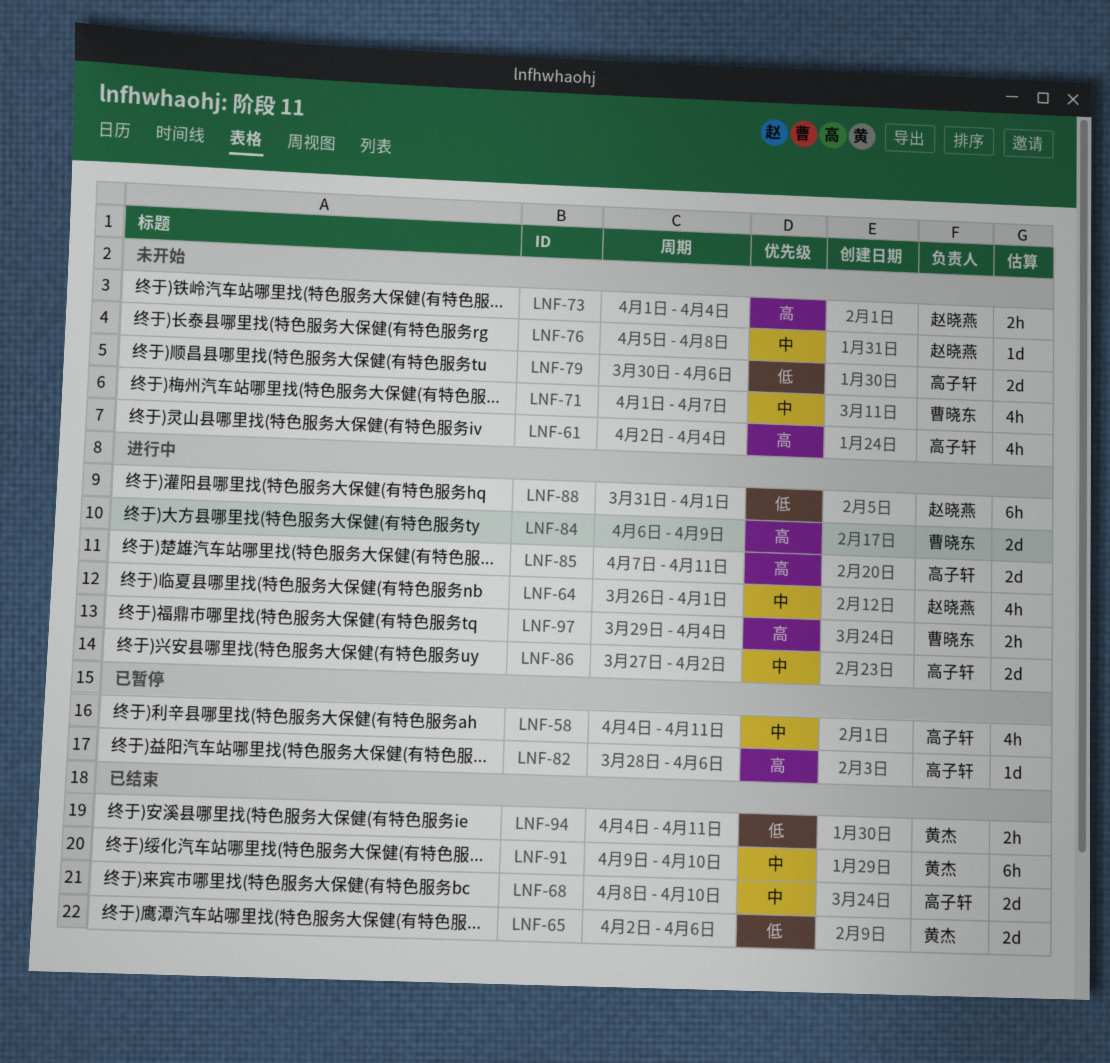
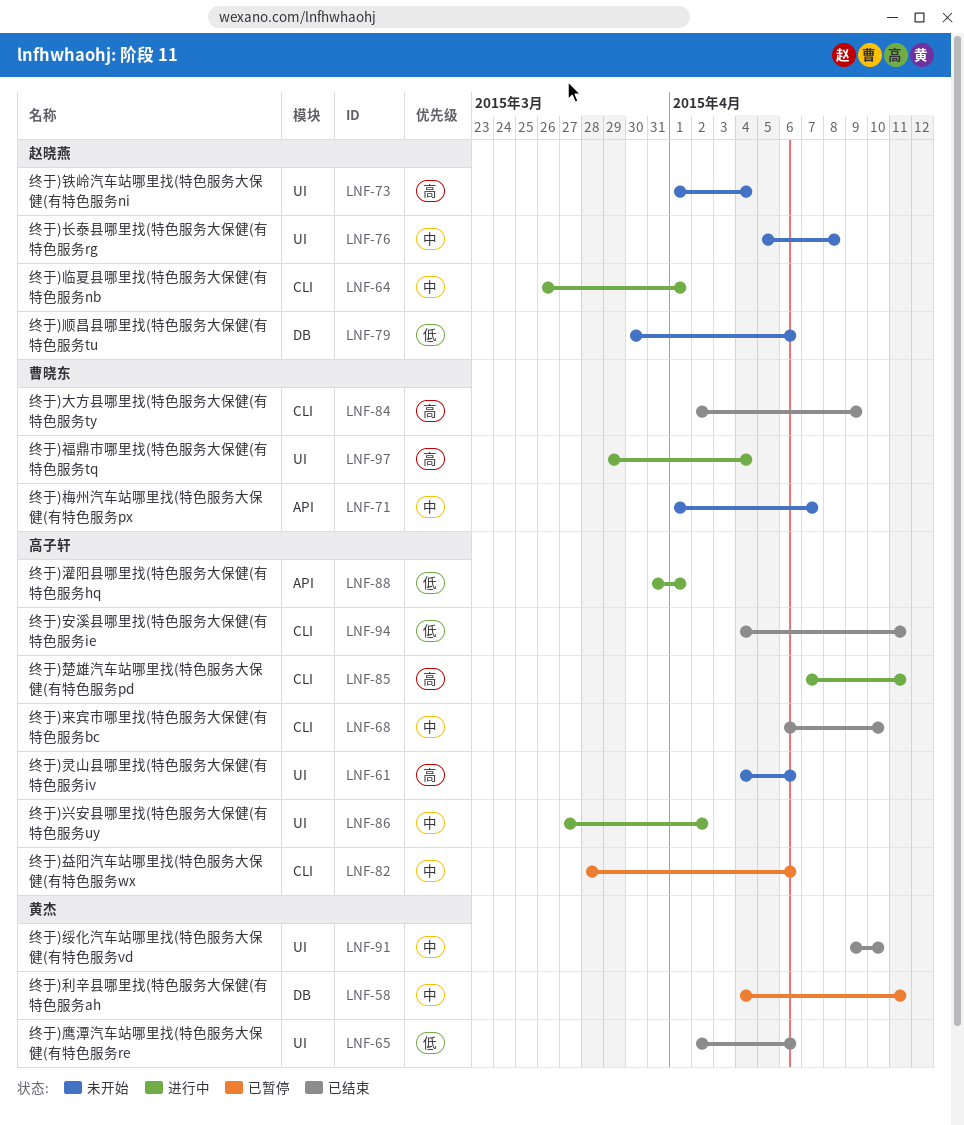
LNF-58, owner: 高子轩 -> 黄杰
LNF-61, start: Apr 2 -> Apr 4
LNF-61, due: Apr 4 -> Apr 6
LNF-68, start: Apr 8 -> Apr 6
LNF-79, owner: 高子轩 -> 赵晓燕
LNF-82, priority: 高 -> 中
LNF-84, status: 进行中 -> 已结束
LNF-84, start: Apr 6 -> Apr 2
LNF-88, owner: 赵晓燕 -> 高子轩
LNF-94, owner: 黄杰 -> 高子轩

